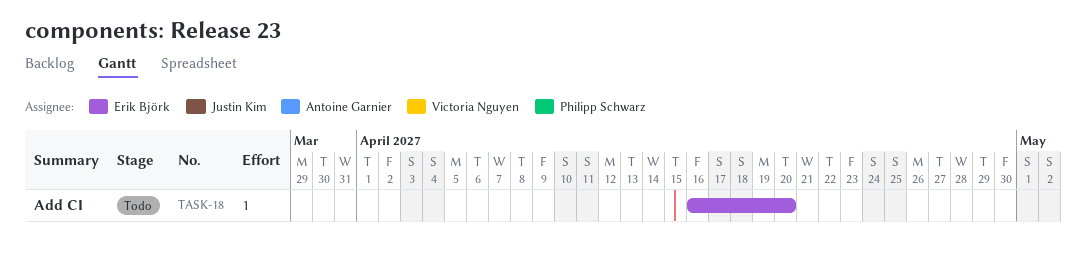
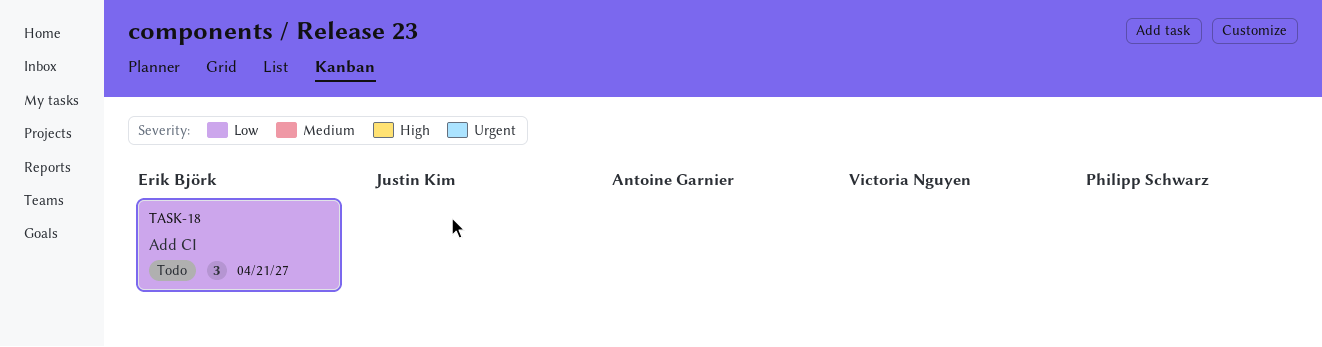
TASK-18, estimate: 1 -> 3
TASK-18, due: Apr 20 -> Apr 21

